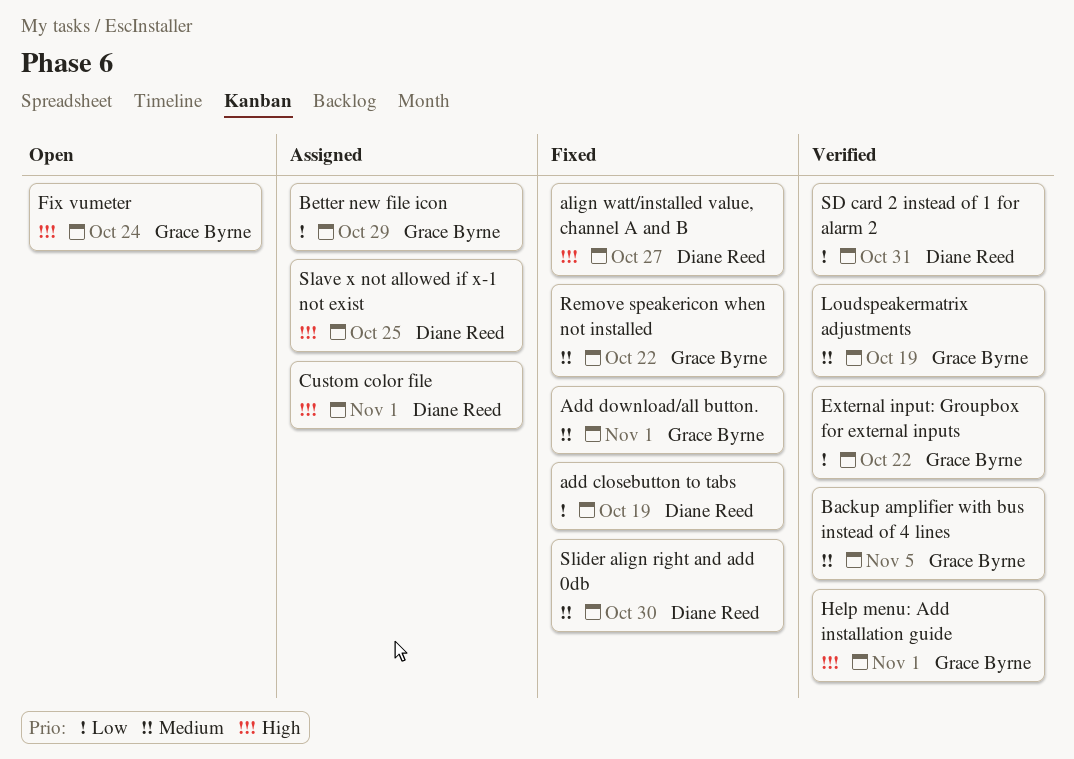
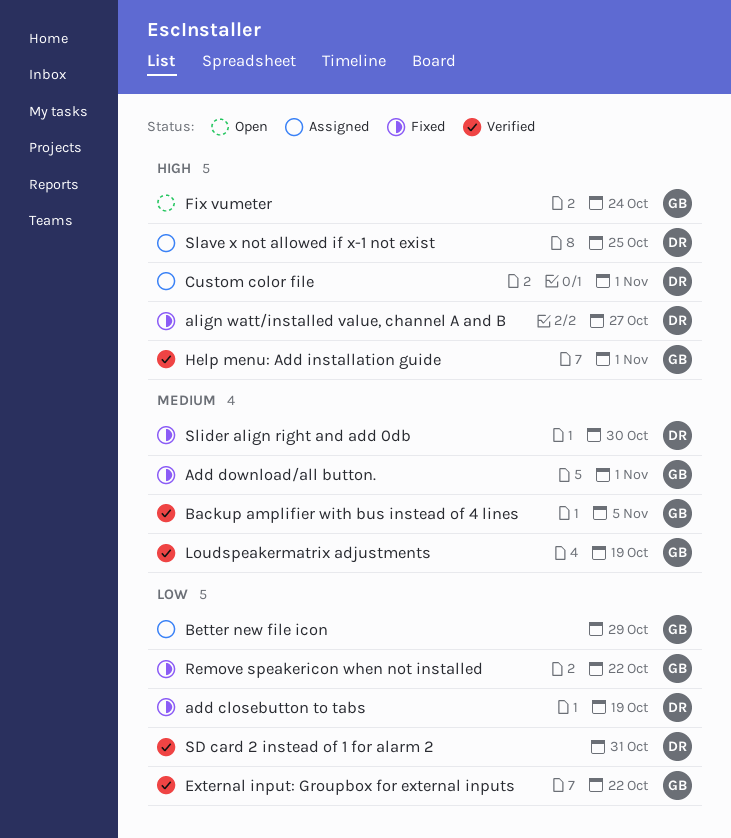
Remove speakericon when not installed, priority: Medium -> Low

